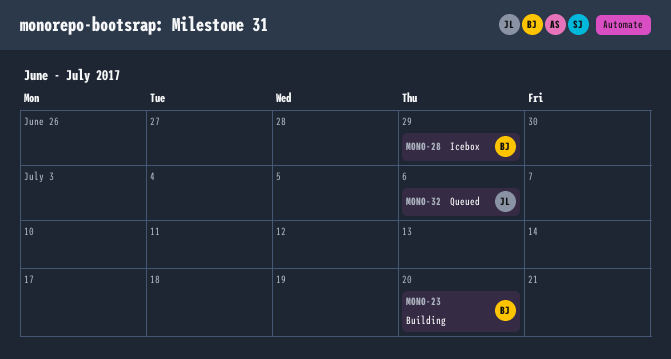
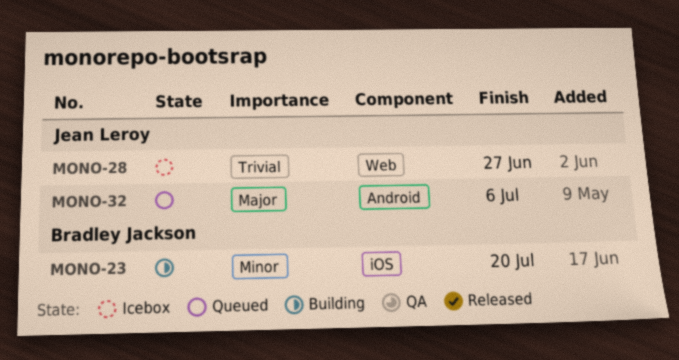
MONO-28, owner: Bradley Jackson -> Jean Leroy
MONO-28, due: Jun 29 -> Jun 27

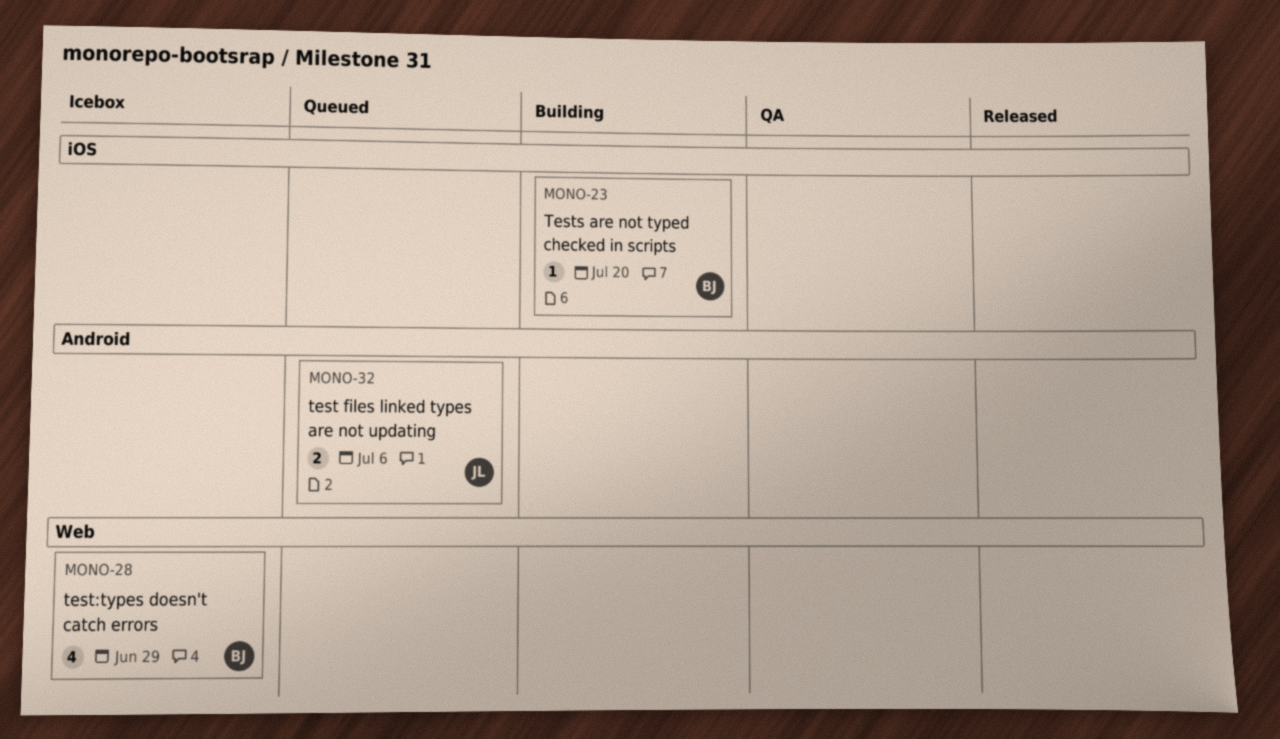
MONO-28, owner: Jean Leroy -> Bradley Jackson
MONO-28, due: Jun 27 -> Jun 29

